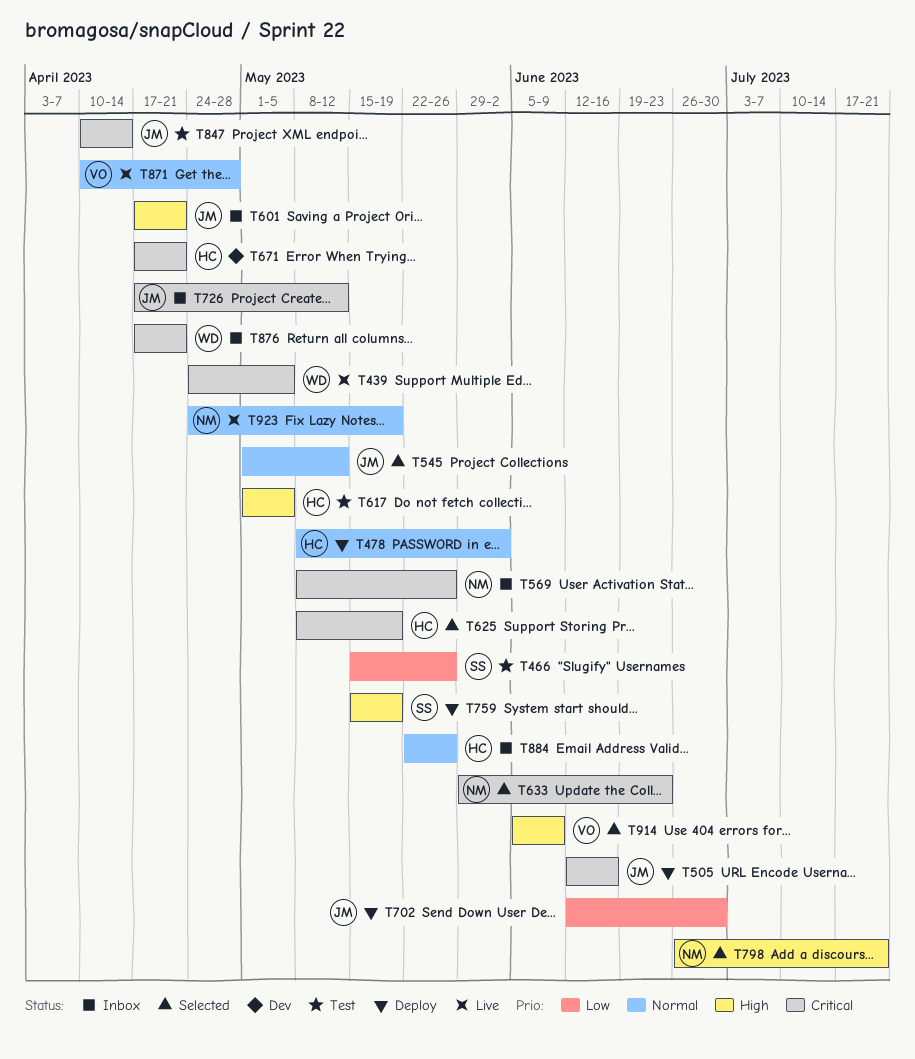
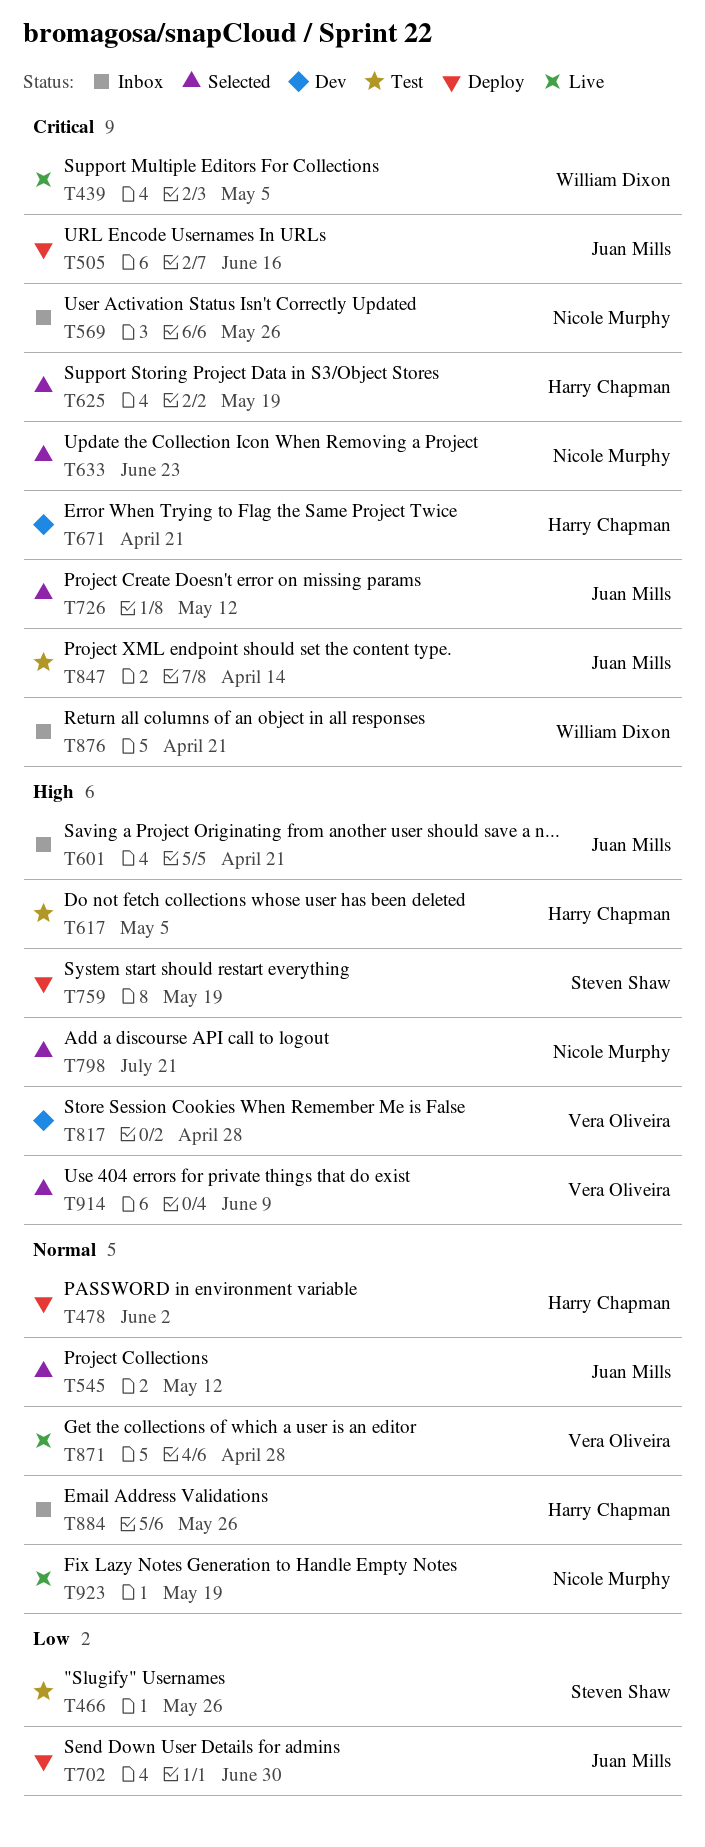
T726, status: Inbox -> Selected
T817: none -> present

